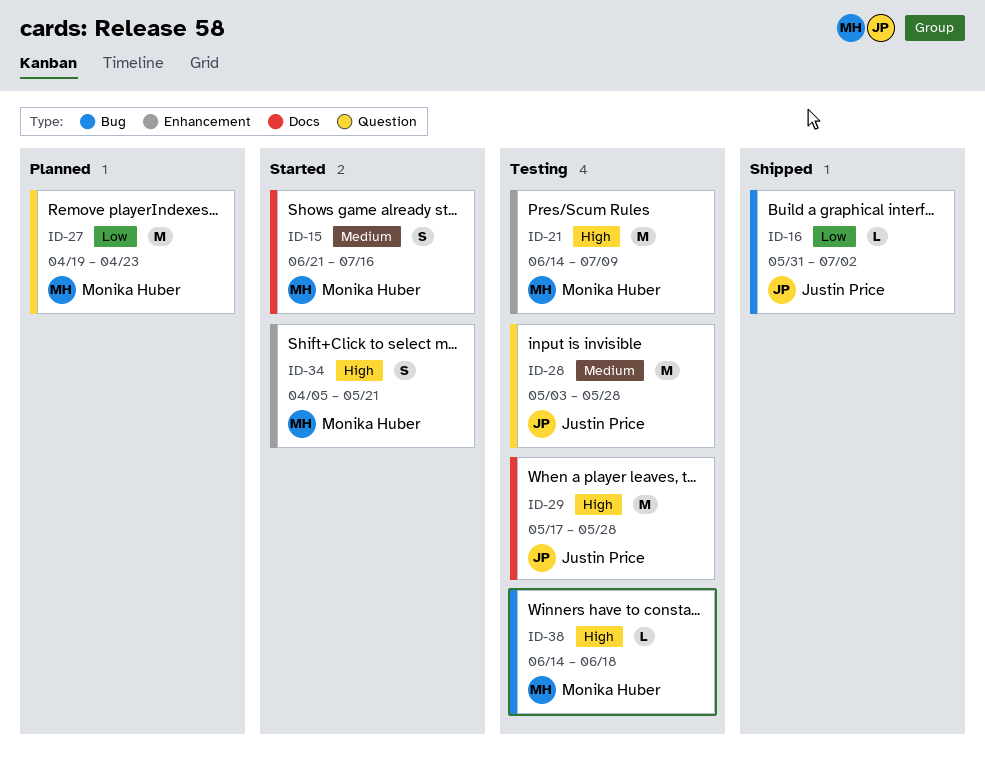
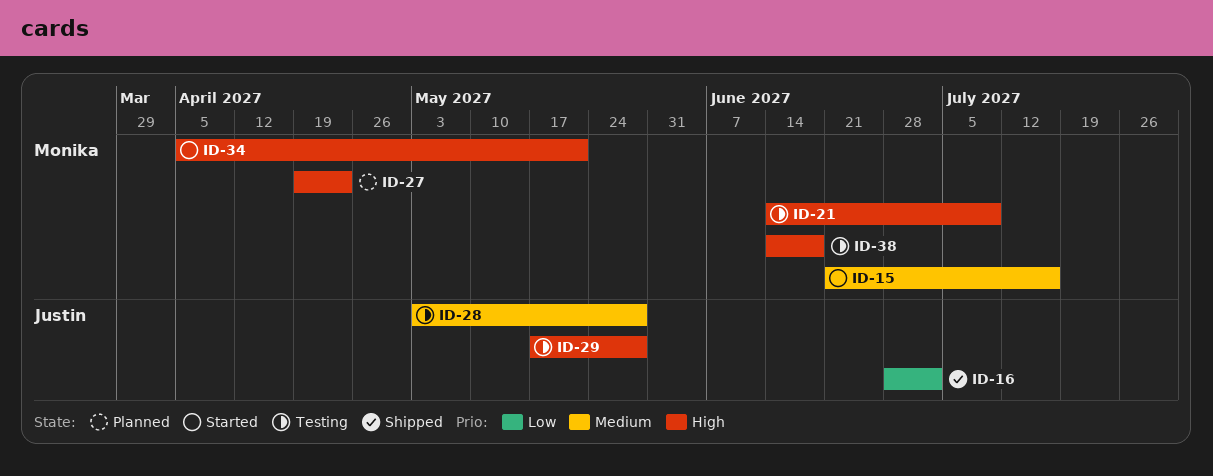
ID-16, start: May 31 -> Jun 28
ID-27, priority: Low -> High

